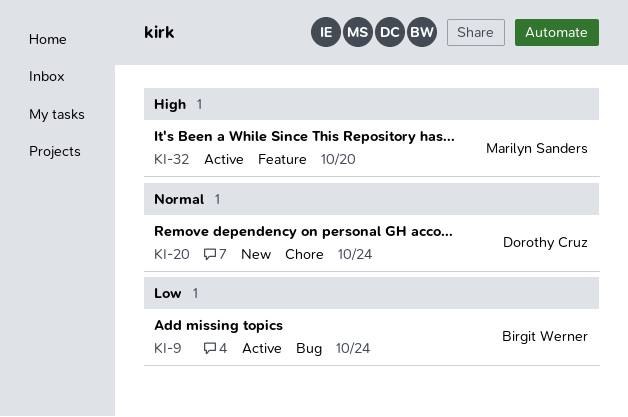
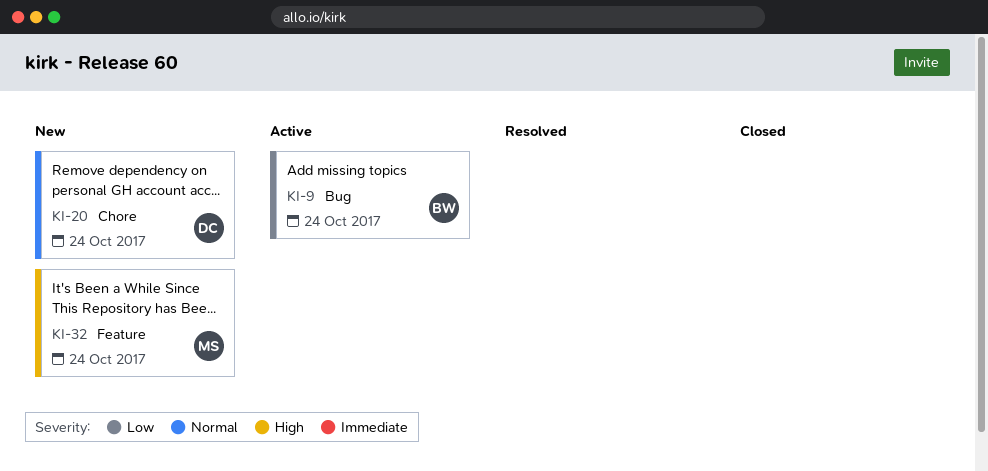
KI-32, status: Active -> New
KI-32, due: Oct 20 -> Oct 24

